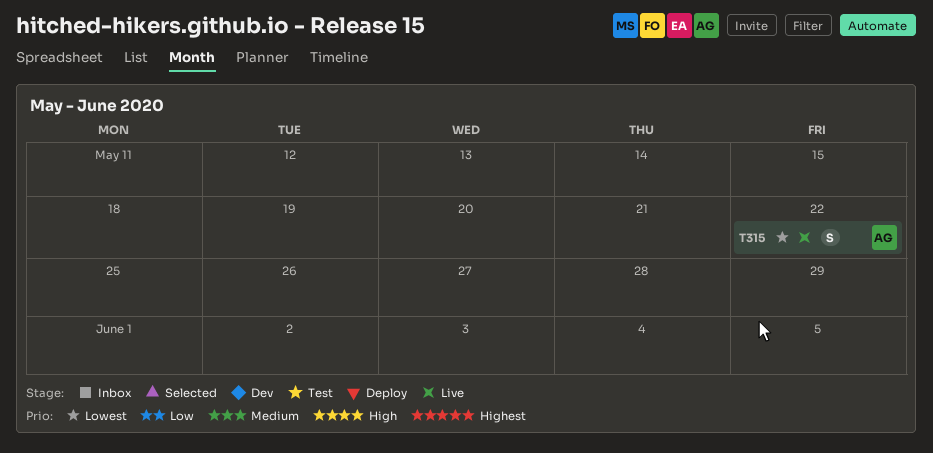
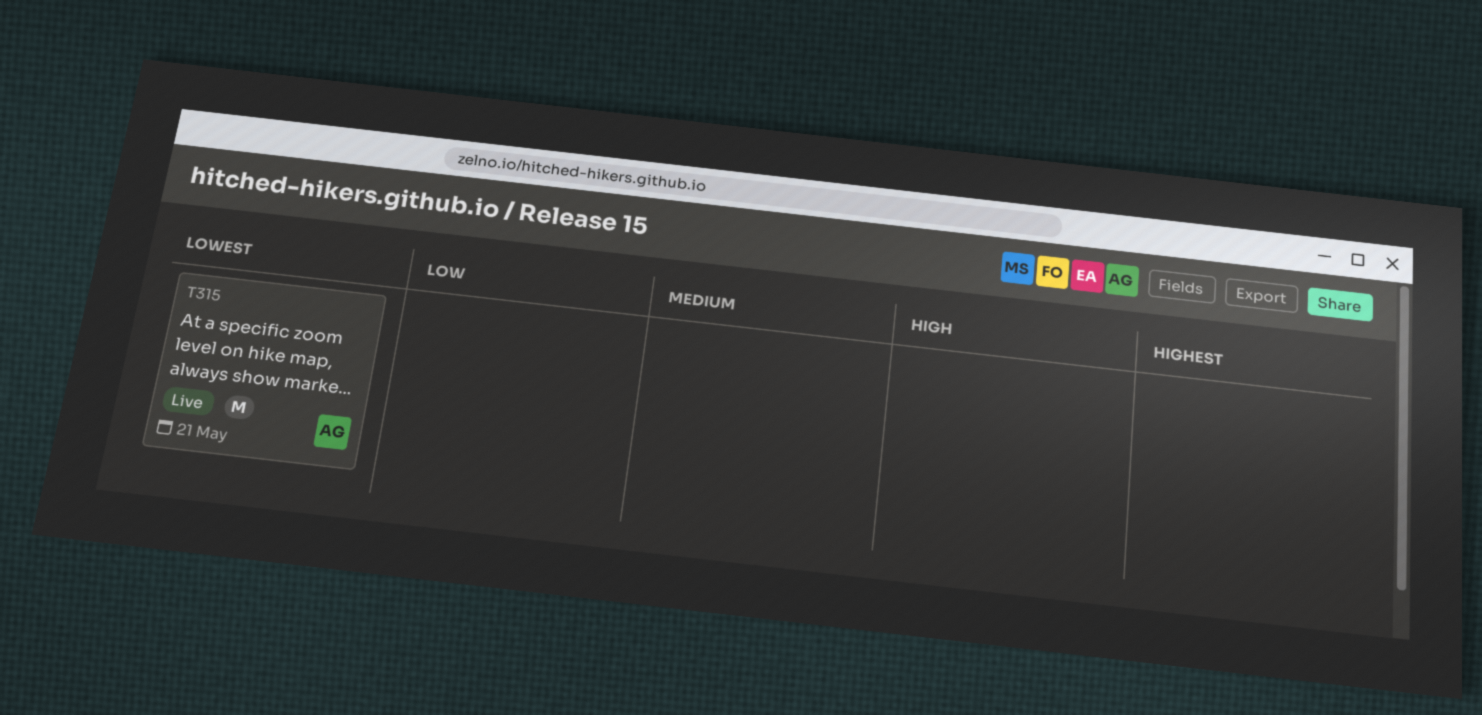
T315, estimate: S -> M
T315, due: May 22 -> May 21

